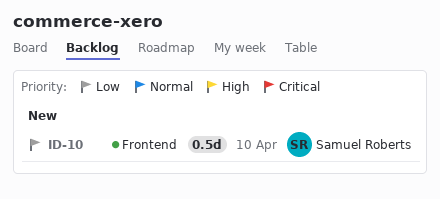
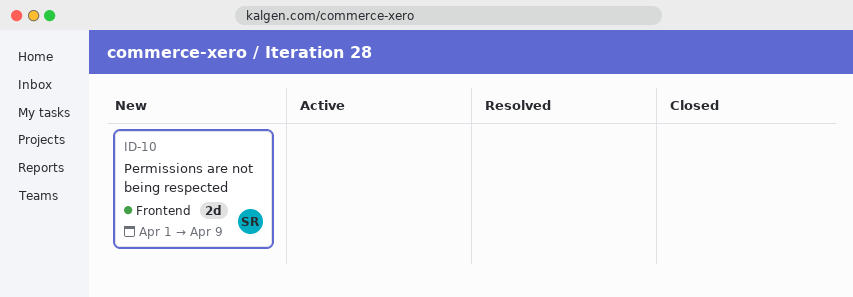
ID-10, estimate: 0.5d -> 2d
ID-10, due: Apr 10 -> Apr 9

